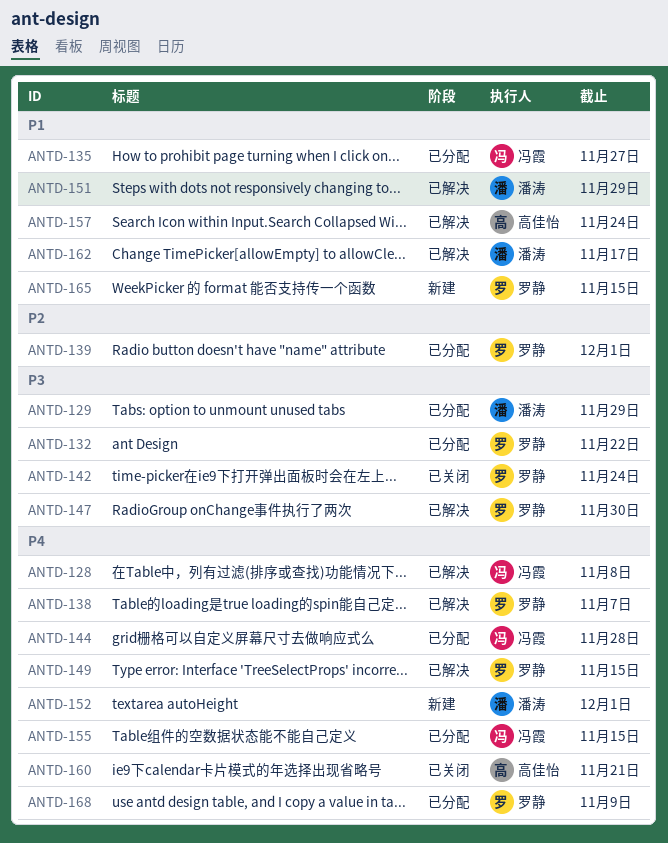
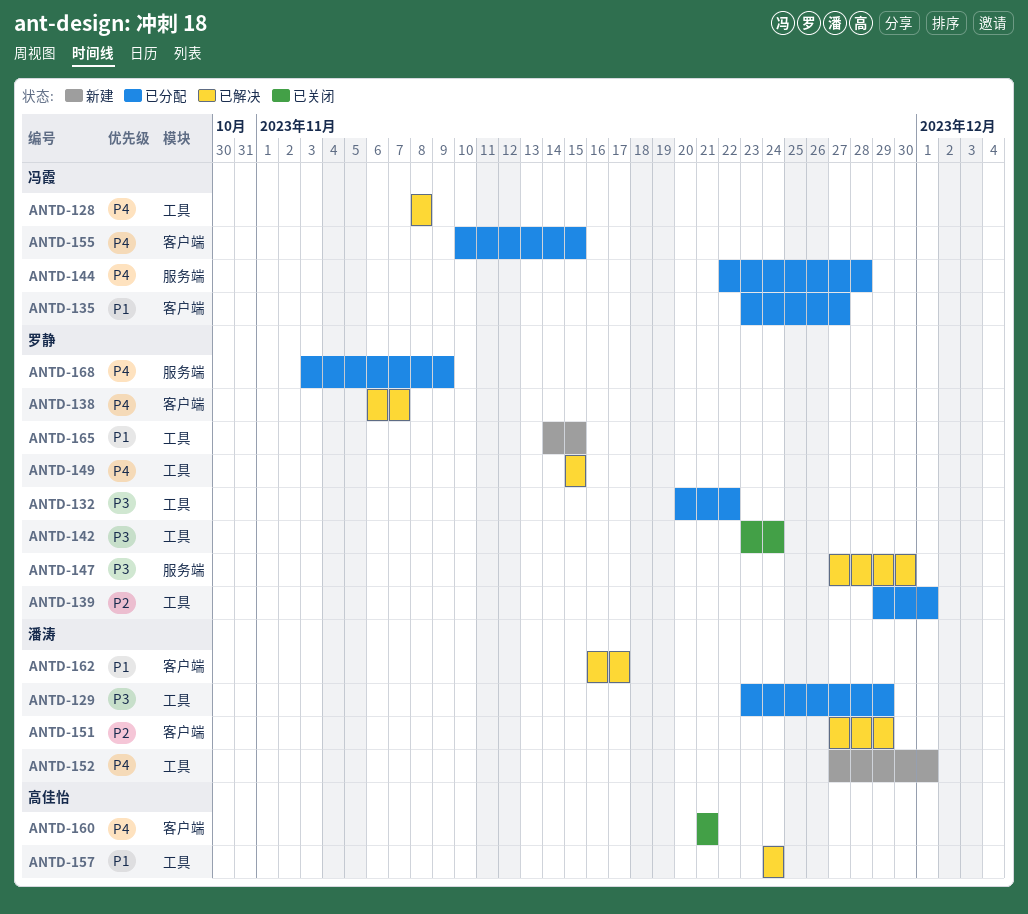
ANTD-151, priority: P1 -> P2

